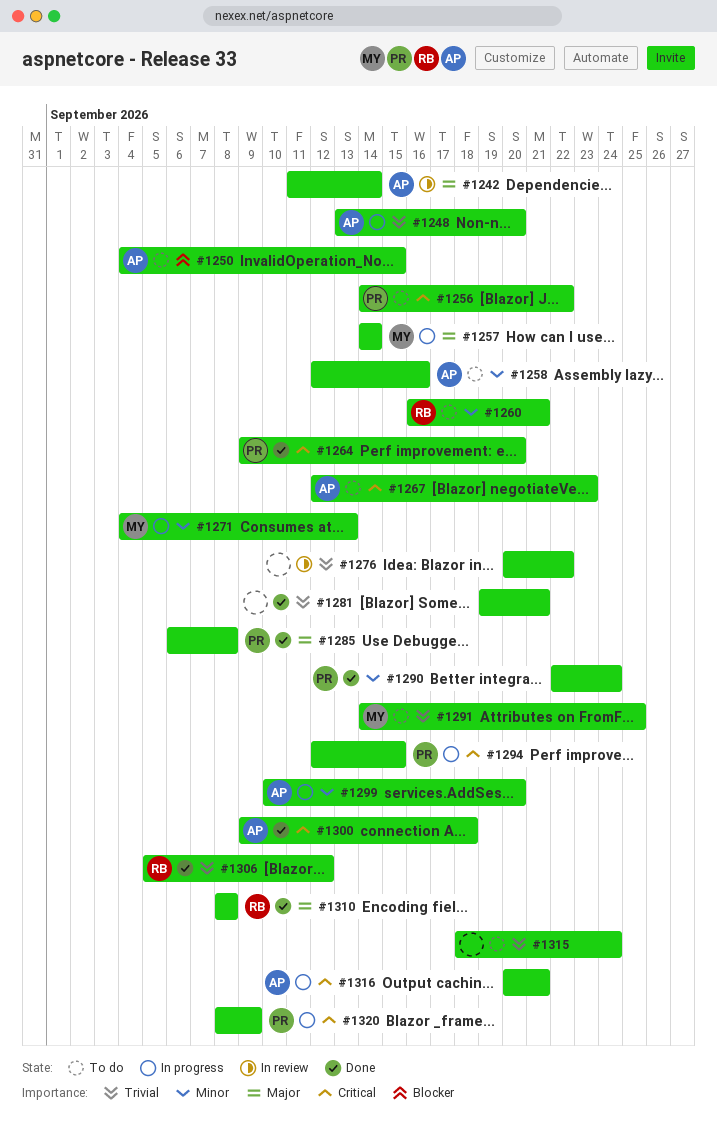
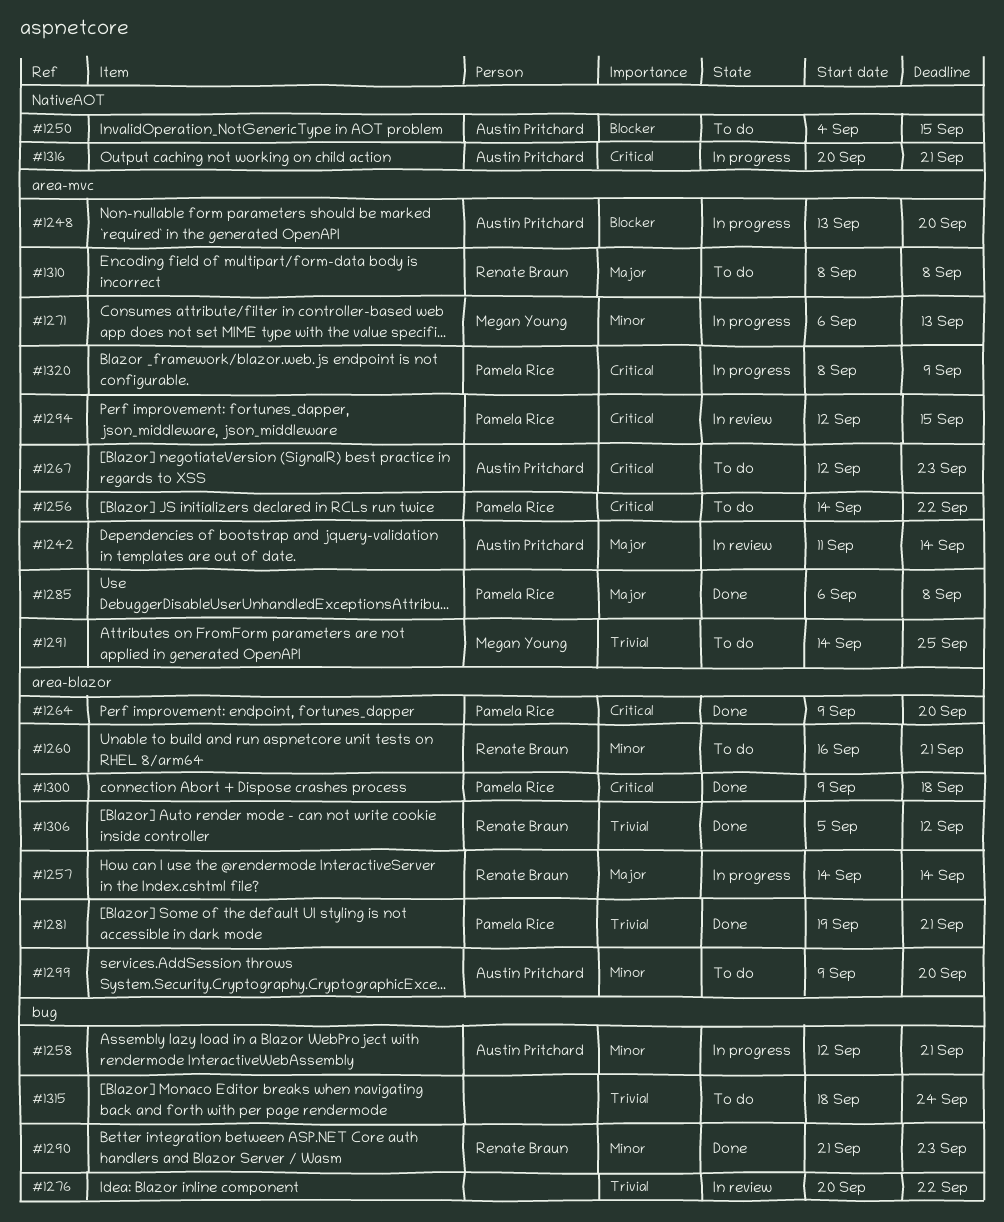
#1248, priority: Trivial -> Blocker
#1257, owner: Megan Young -> Renate Braun
#1258, status: To do -> In progress
#1258, due: Sep 16 -> Sep 21
#1271, start: Sep 4 -> Sep 6
#1281, owner: none -> Pamela Rice
#1290, owner: Pamela Rice -> Renate Braun
#1290, start: Sep 22 -> Sep 21
#1290, due: Sep 24 -> Sep 23
#1294, status: In progress -> In review
#1299, status: In progress -> To do
#1299, start: Sep 10 -> Sep 9
#1300, owner: Austin Pritchard -> Pamela Rice
#1310, status: Done -> To do

